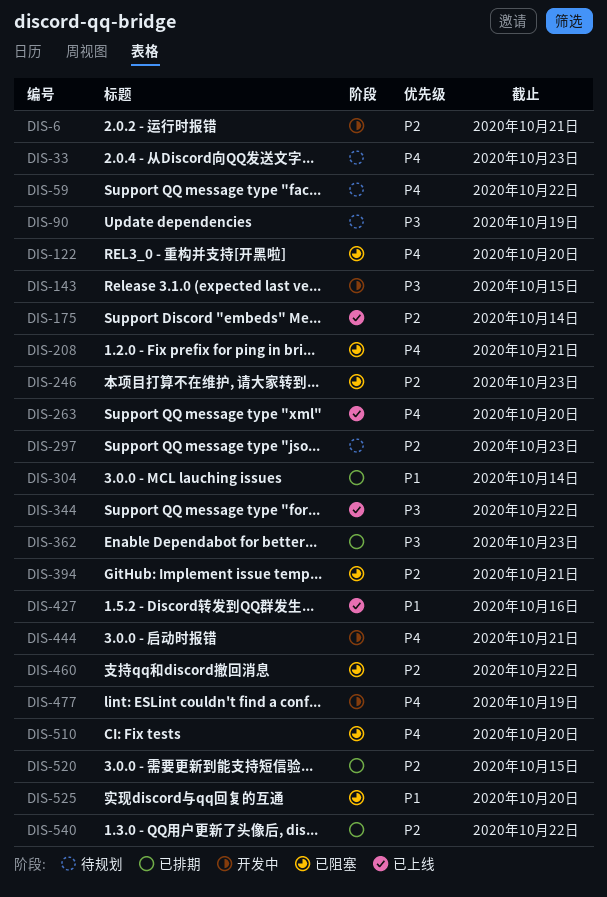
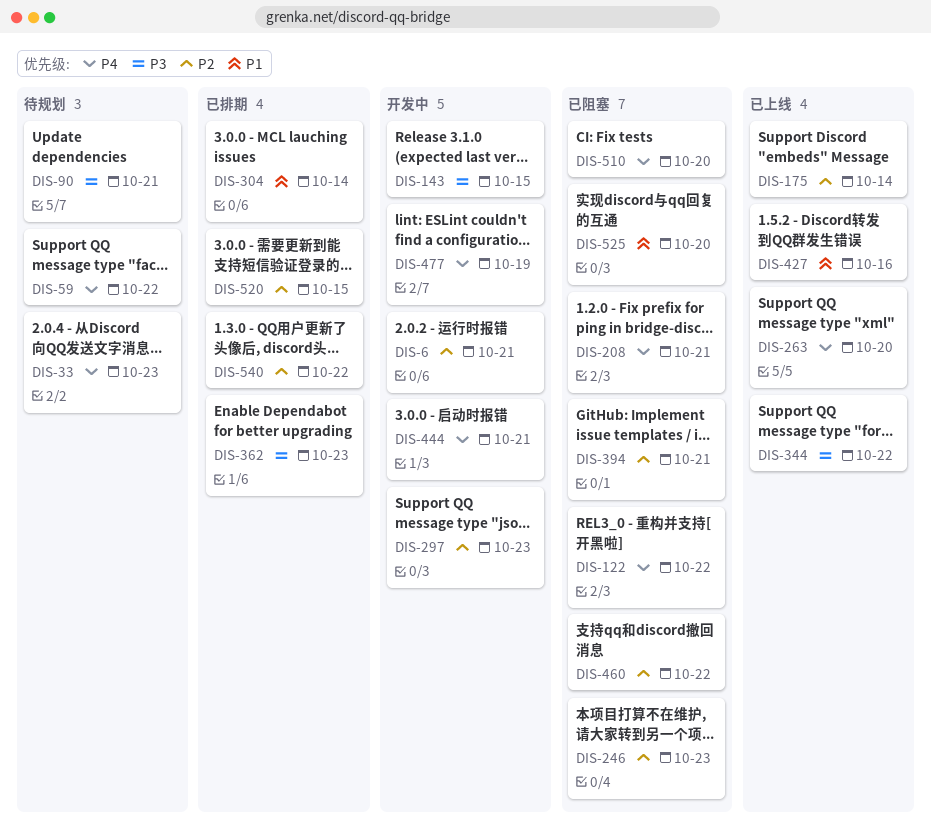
DIS-90, due: Oct 19 -> Oct 21
DIS-122, due: Oct 20 -> Oct 22
DIS-297, status: 待规划 -> 开发中

